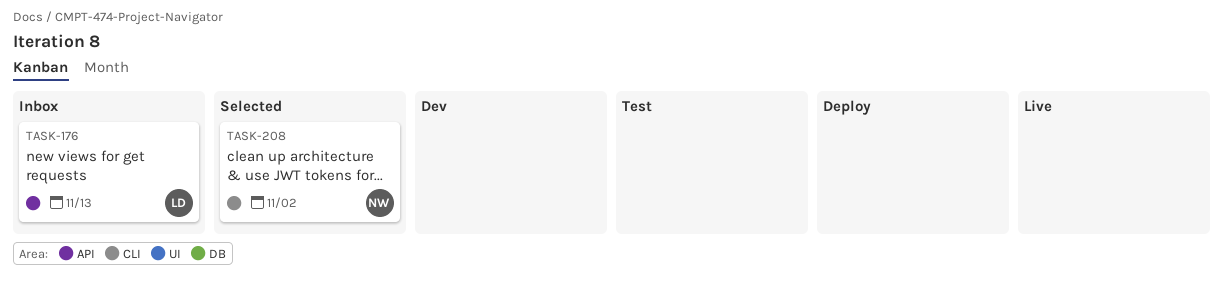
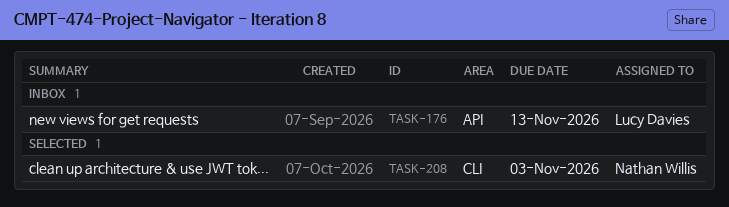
TASK-208, due: Nov 2 -> Nov 3

